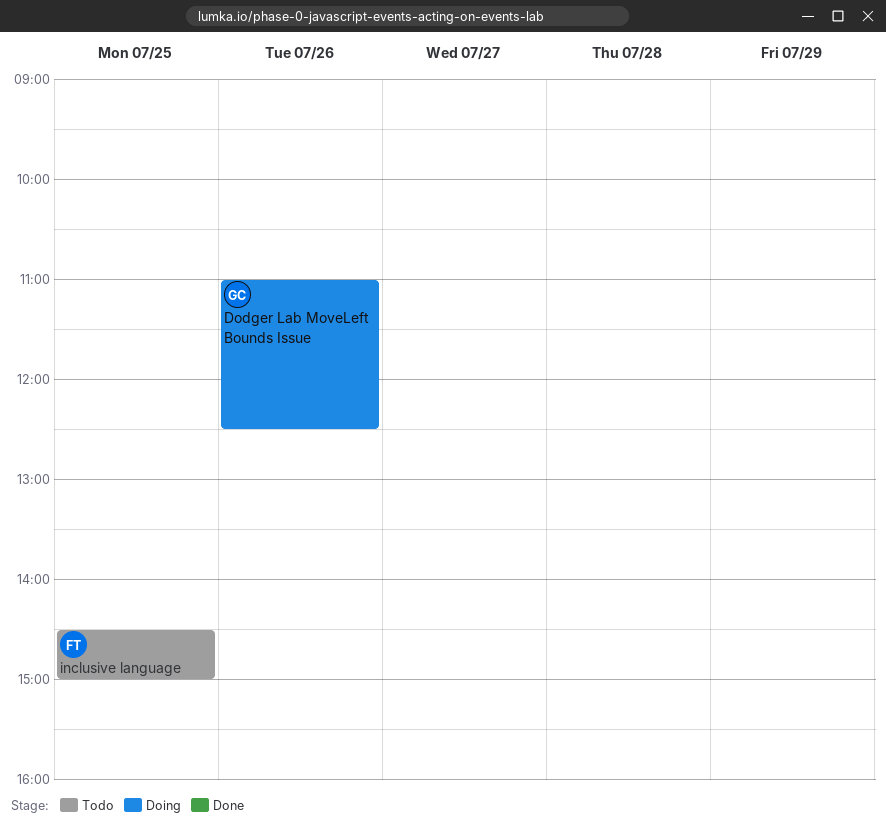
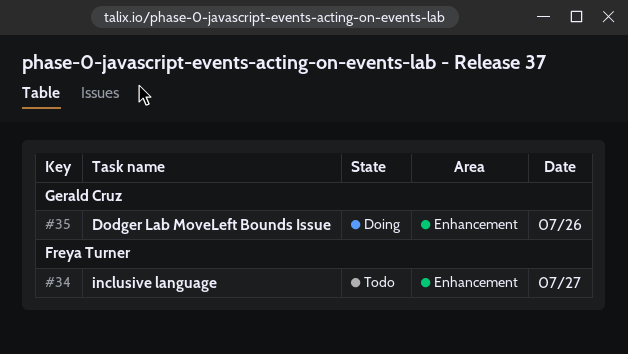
inclusive language, day: Jul 25 -> Jul 27

